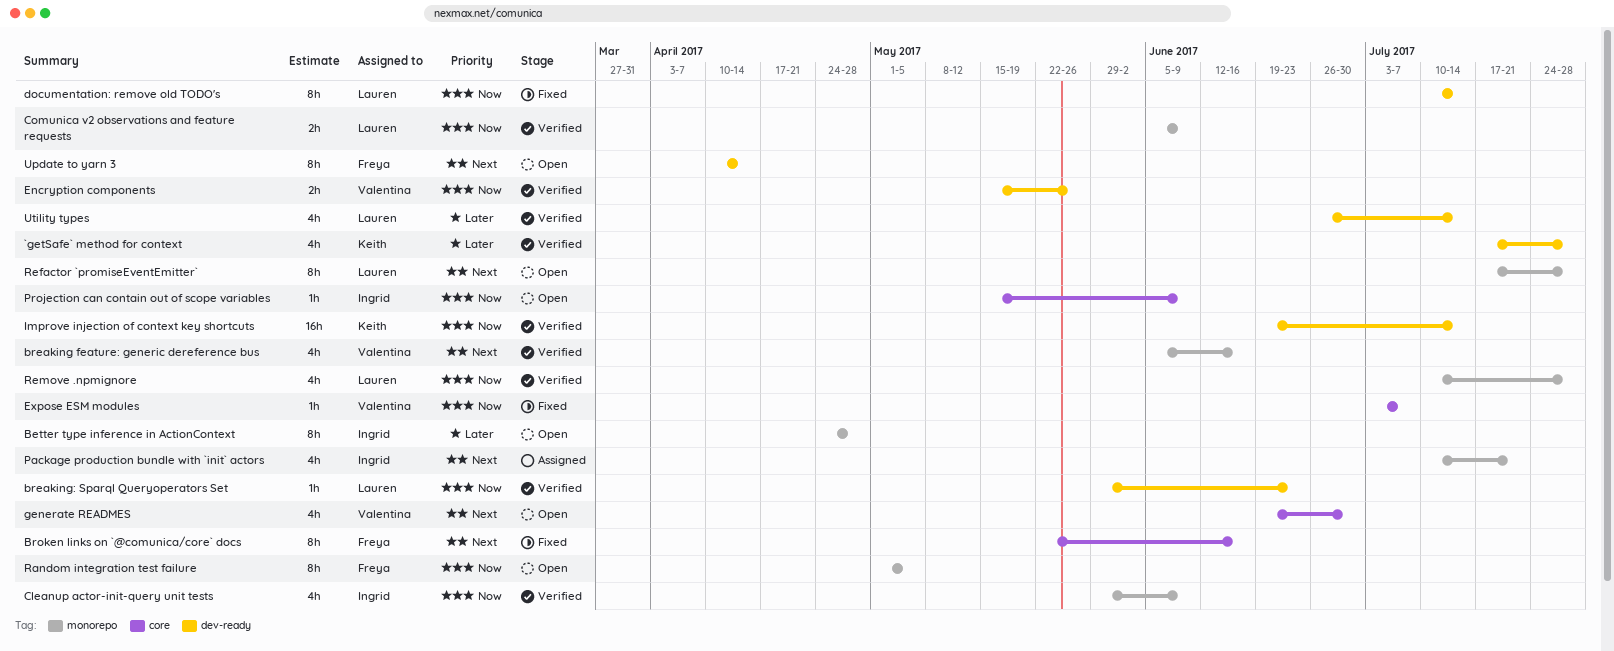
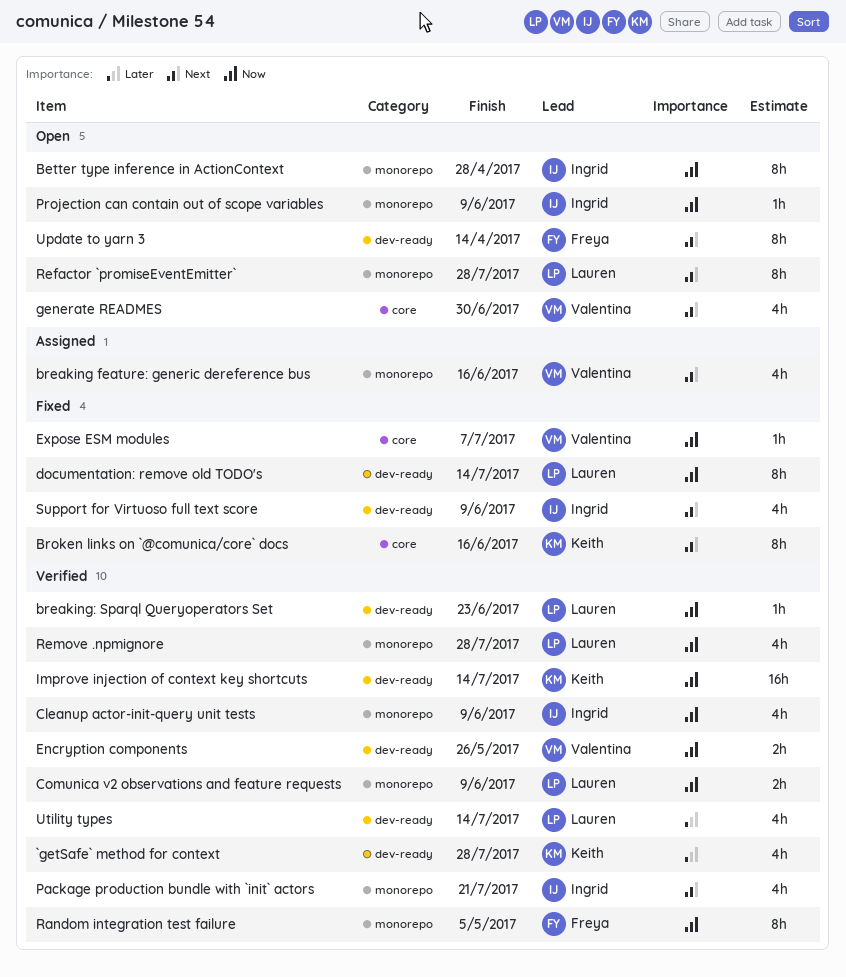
Better type inference in ActionContext, priority: Later -> Now
breaking feature: generic dereference bus, status: Verified -> Assigned
Broken links on `@comunica/core` docs, owner: Freya -> Keith
Package production bundle with `init` actors, status: Assigned -> Verified
Projection can contain out of scope variables, label: core -> monorepo
Random integration test failure, status: Open -> Verified
Support for Virtuoso full text score: none -> present

